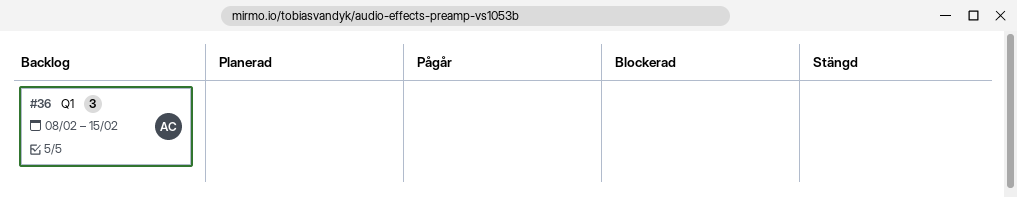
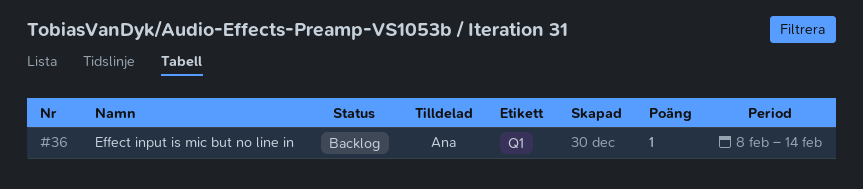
#36, estimate: 3 -> 1
#36, due: Feb 15 -> Feb 14

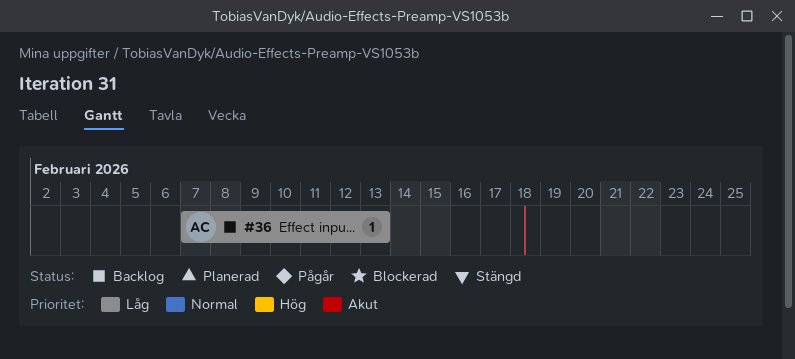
#36, start: Feb 8 -> Feb 7
#36, due: Feb 14 -> Feb 13

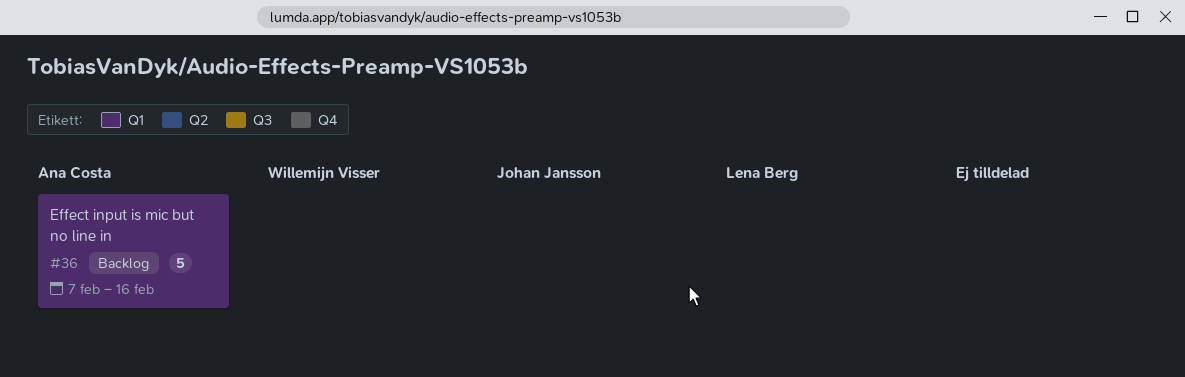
#36, estimate: 1 -> 5
#36, due: Feb 13 -> Feb 16

